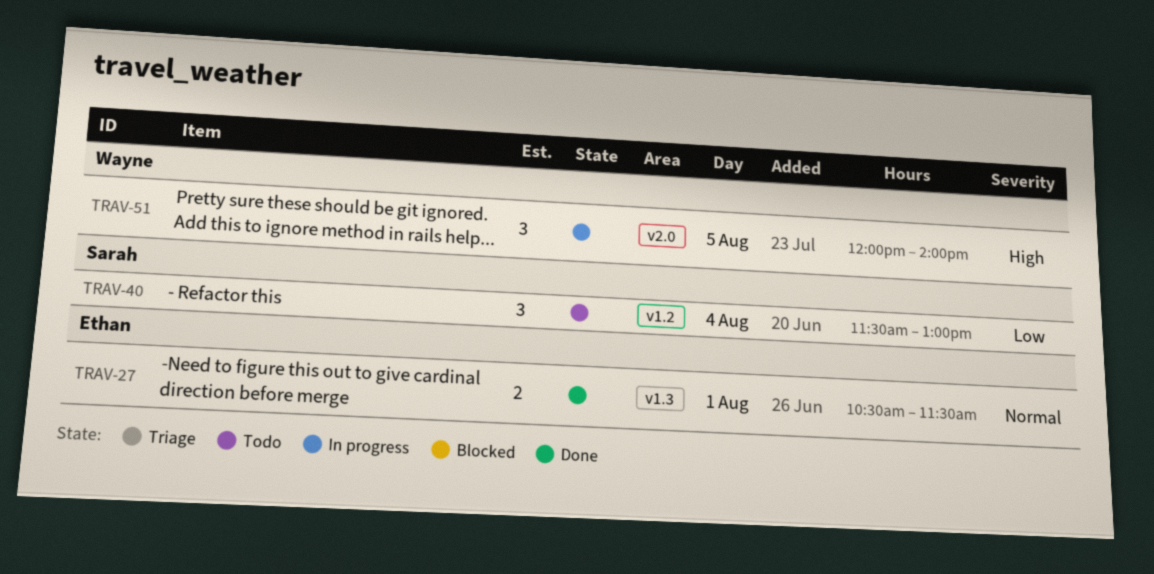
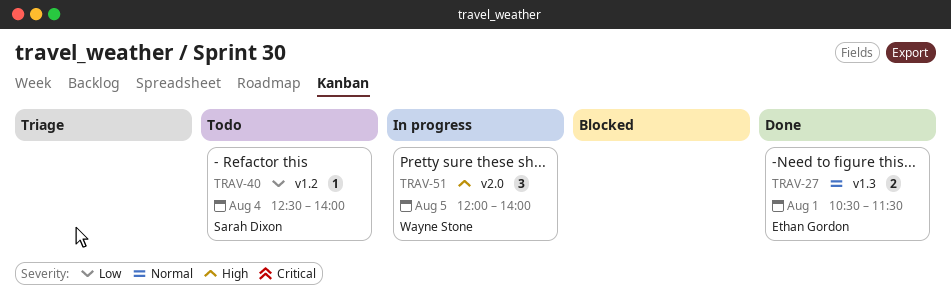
TRAV-40, estimate: 3 -> 1
TRAV-40, begins: 11:30 -> 12:30
TRAV-40, ends: 13:00 -> 14:00

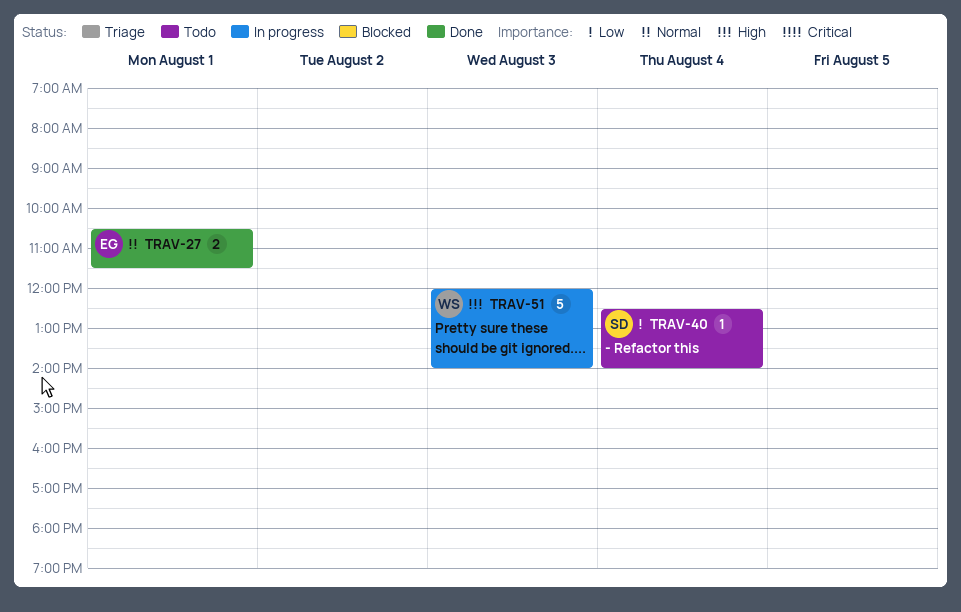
TRAV-51, estimate: 3 -> 5
TRAV-51, day: Aug 5 -> Aug 3

